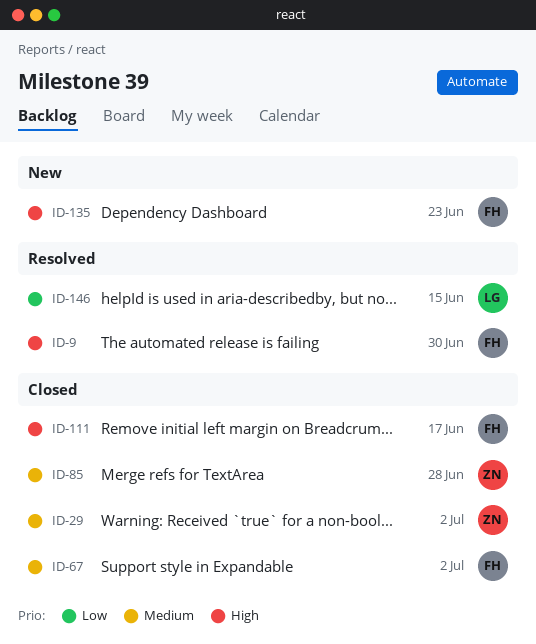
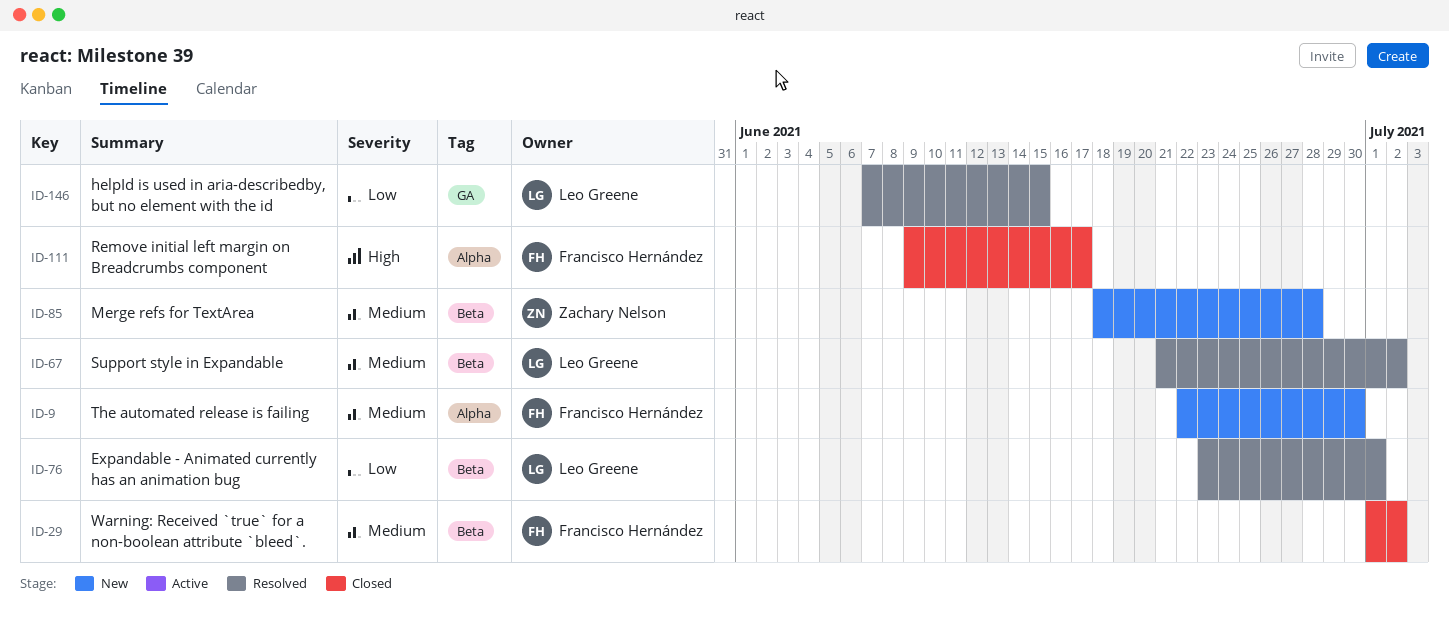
ID-9, status: Resolved -> New
ID-9, priority: High -> Medium
ID-29, owner: Zachary Nelson -> Francisco Hernández
ID-67, status: Closed -> Resolved
ID-67, owner: Francisco Hernández -> Leo Greene
ID-76: none -> present
ID-85, status: Closed -> New
ID-135: present -> none

